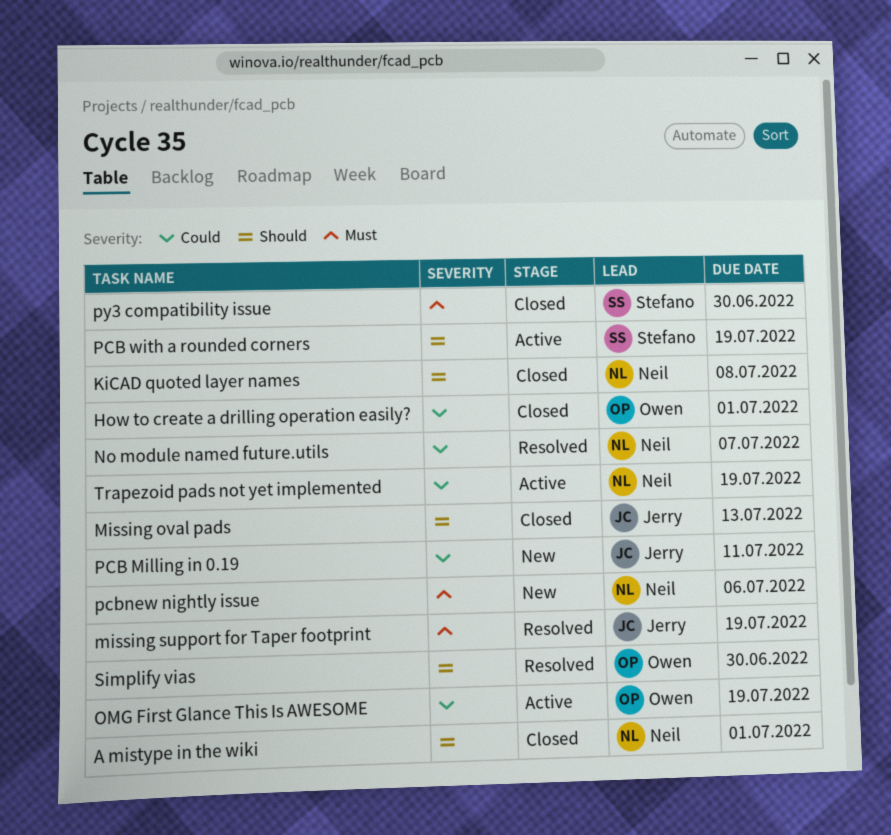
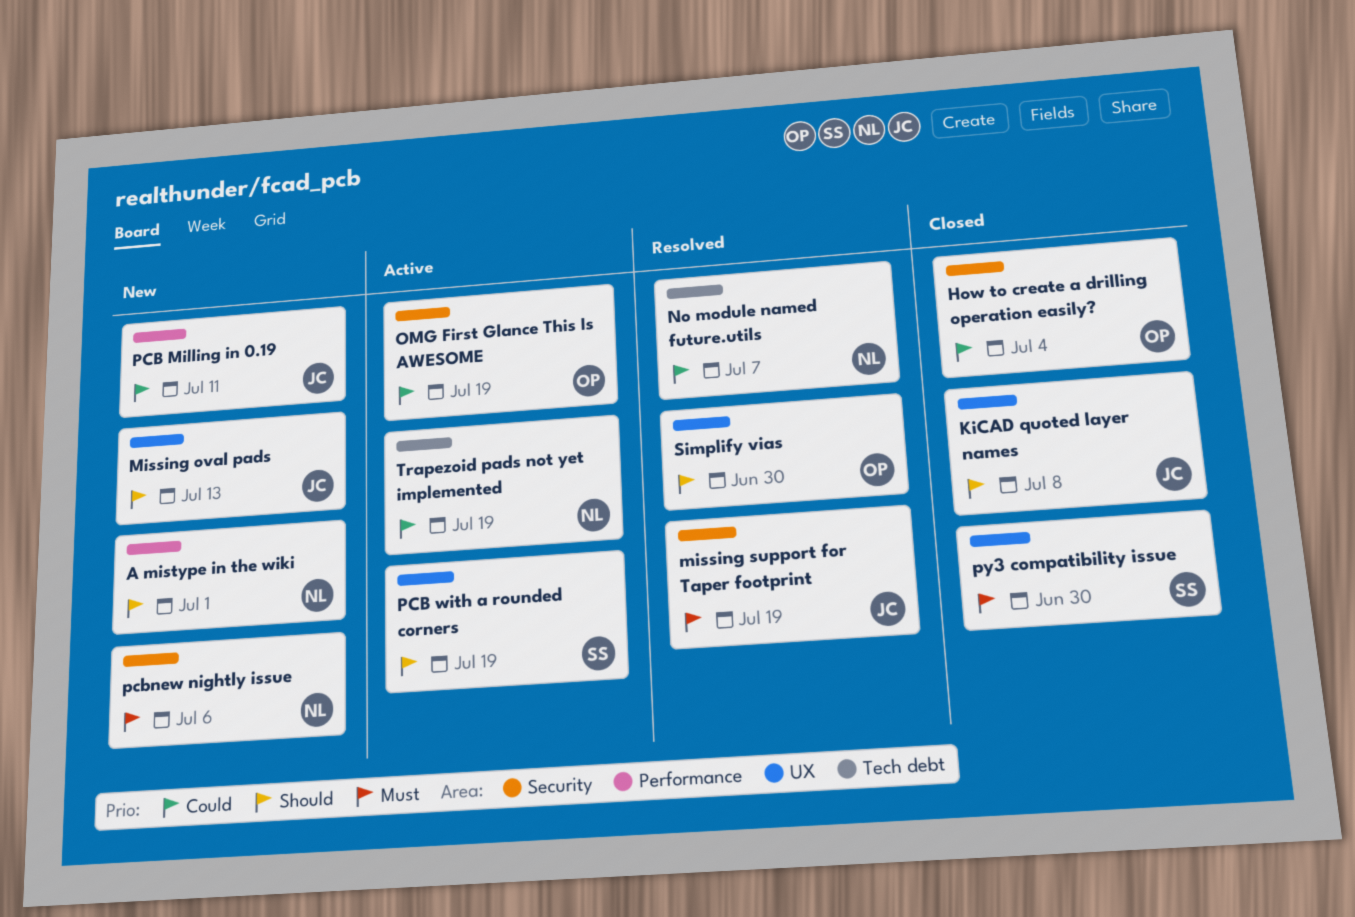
A mistype in the wiki, status: Closed -> New
How to create a drilling operation easily?, due: Jul 1 -> Jul 4
KiCAD quoted layer names, owner: Neil -> Jerry
Missing oval pads, status: Closed -> New

